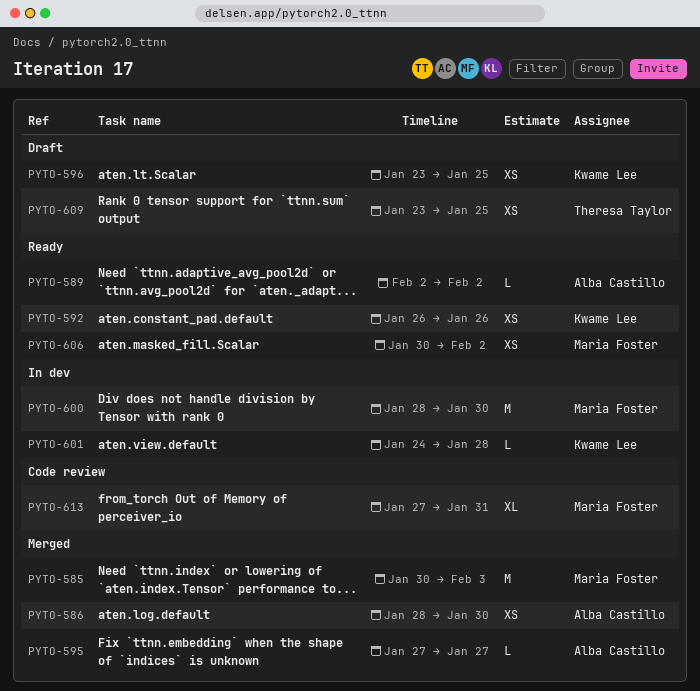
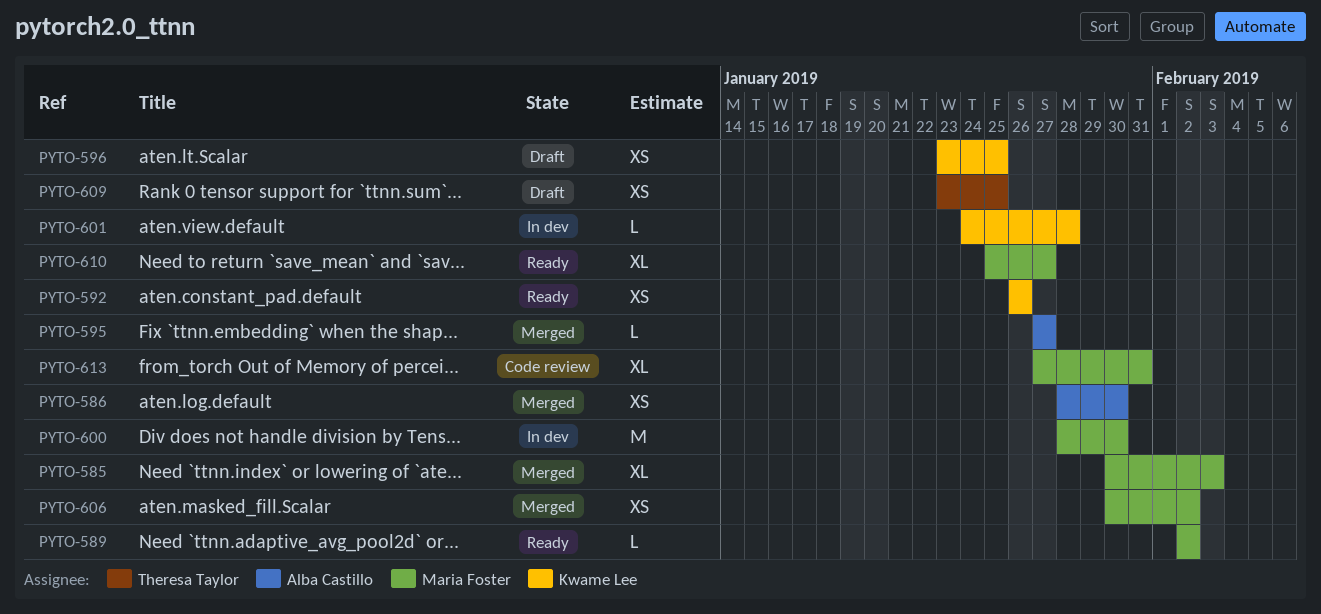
PYTO-585, estimate: M -> XL
PYTO-589, owner: Alba Castillo -> Maria Foster
PYTO-606, status: Ready -> Merged
PYTO-610: none -> present

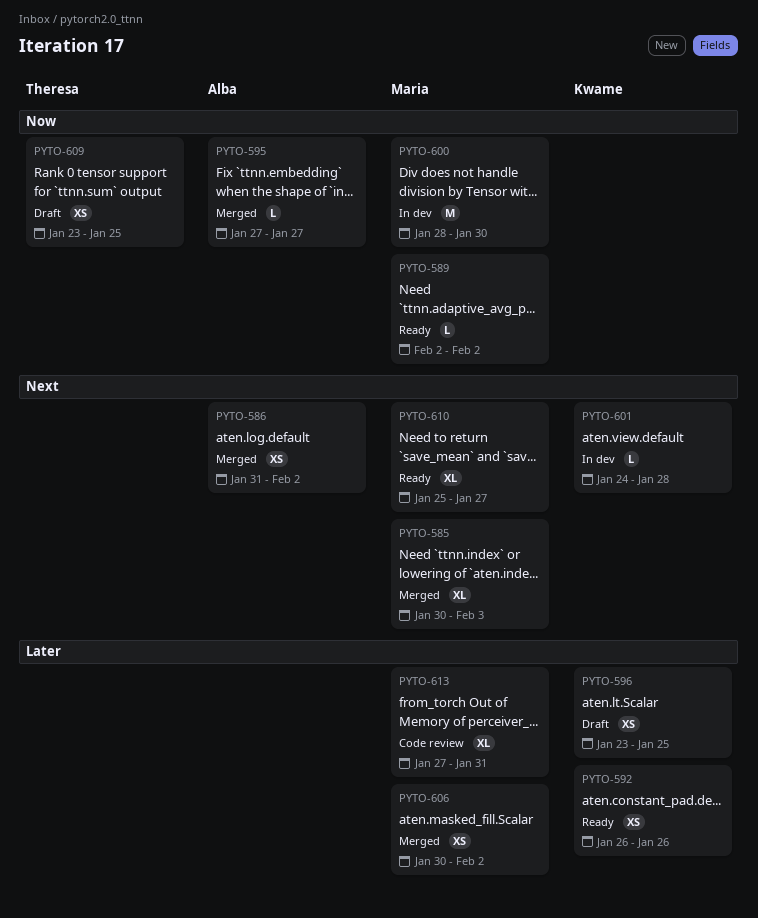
PYTO-586, start: Jan 28 -> Jan 31
PYTO-586, due: Jan 30 -> Feb 2

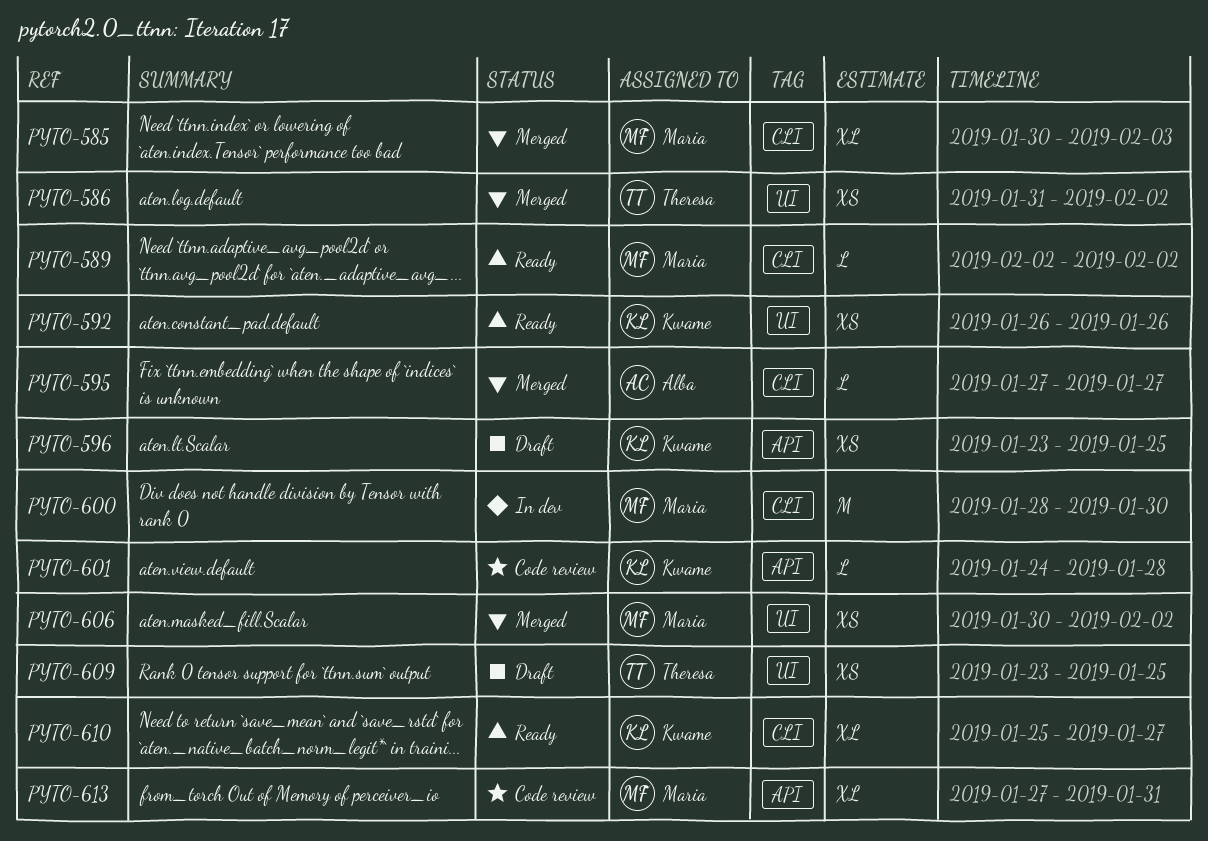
PYTO-586, owner: Alba -> Theresa
PYTO-601, status: In dev -> Code review
PYTO-610, owner: Maria -> Kwame

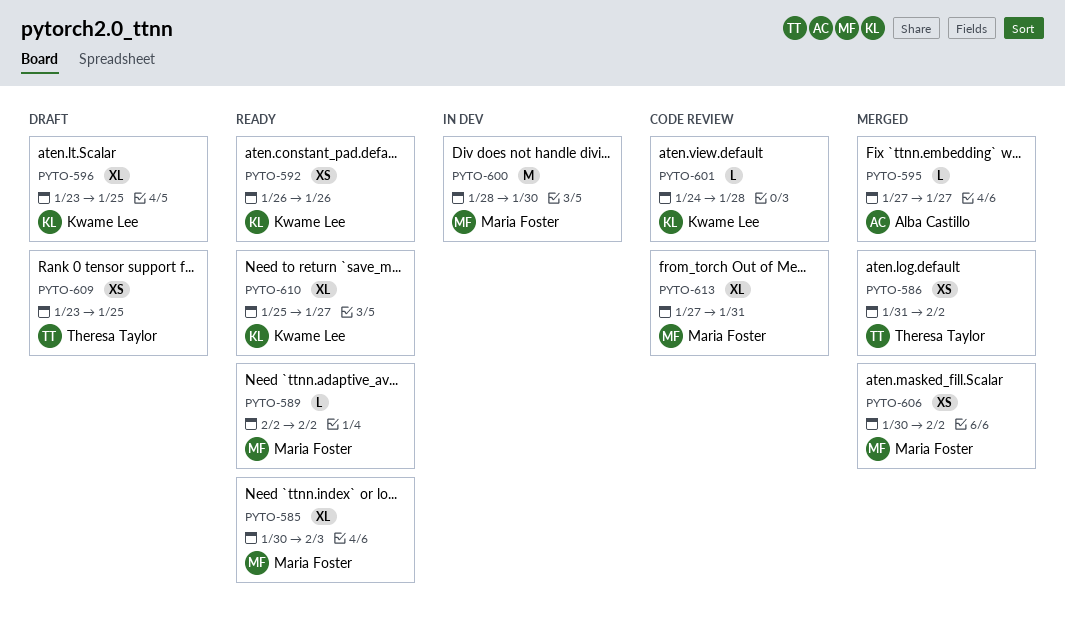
PYTO-585, status: Merged -> Ready
PYTO-596, estimate: XS -> XL

